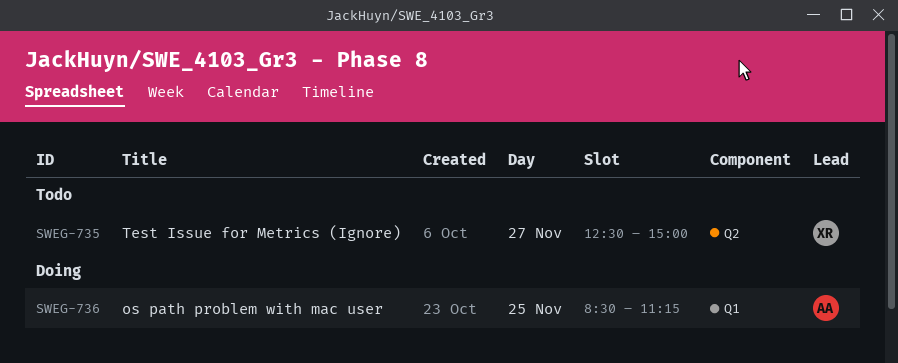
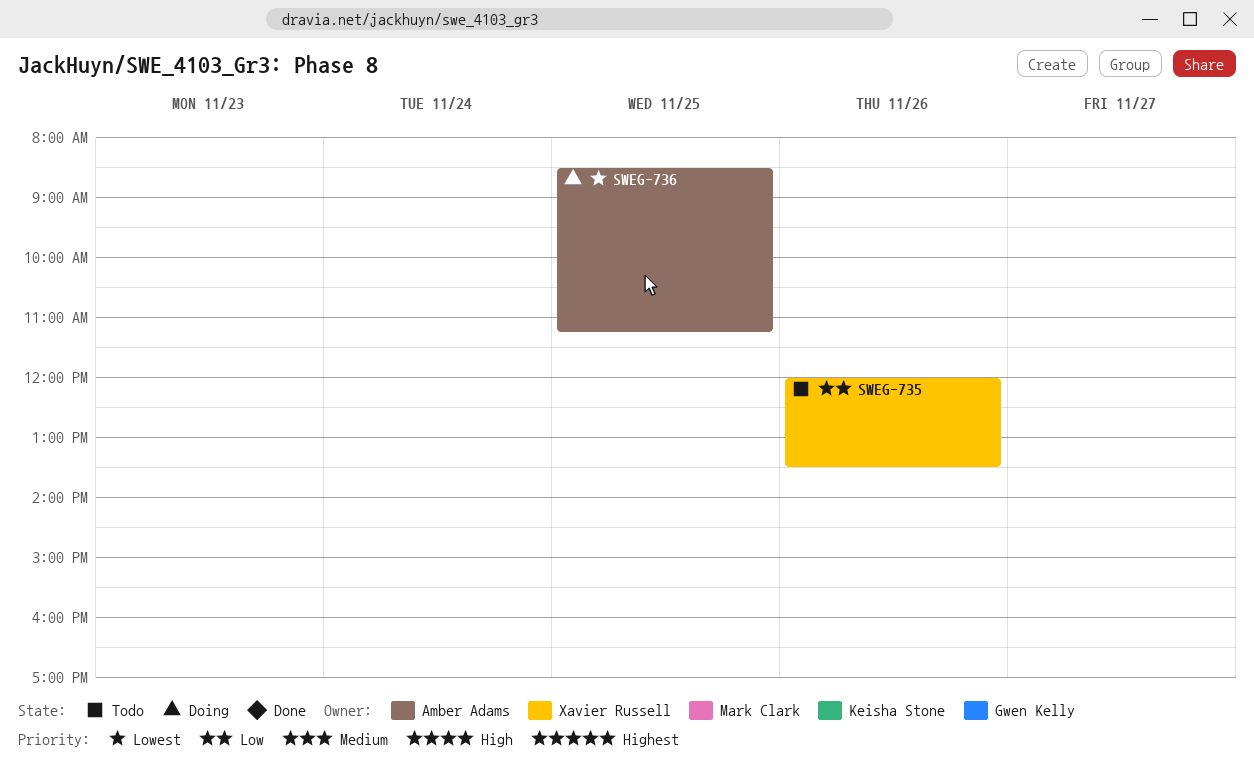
SWEG-735, day: Nov 27 -> Nov 26
SWEG-735, begins: 12:30 -> 12:00
SWEG-735, ends: 15:00 -> 13:30

